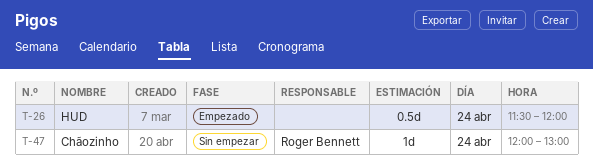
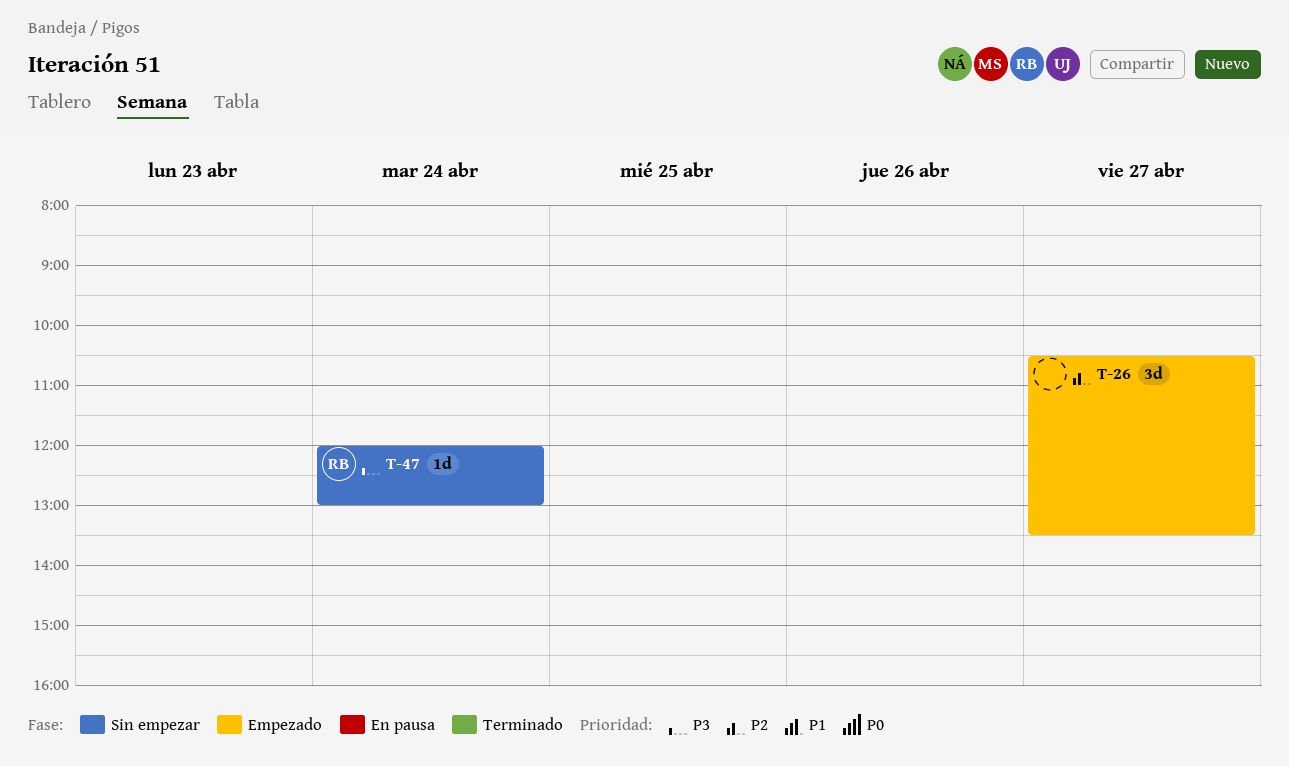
T-26, estimate: 0.5d -> 3d
T-26, day: Apr 24 -> Apr 27
T-26, begins: 11:30 -> 10:30
T-26, ends: 12:00 -> 13:30

